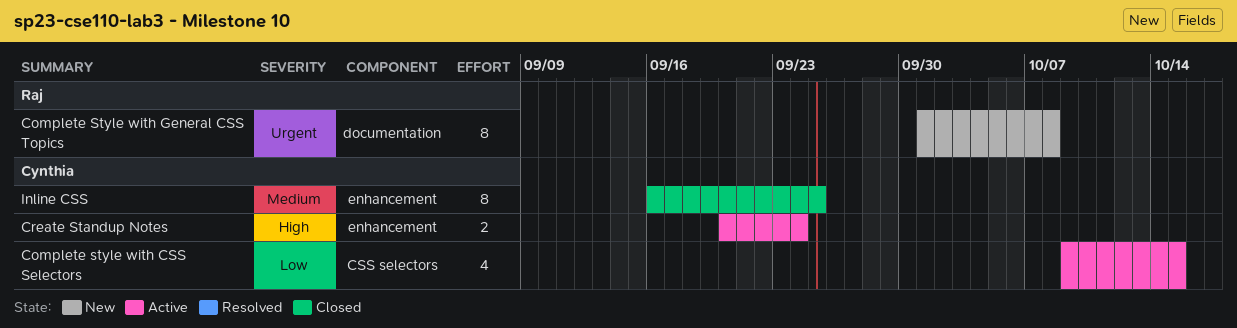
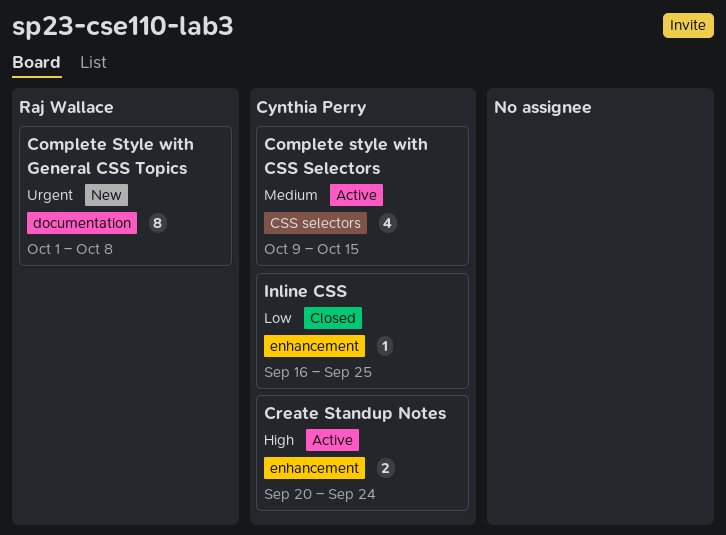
Complete style with CSS Selectors, priority: Low -> Medium
Inline CSS, priority: Medium -> Low
Inline CSS, estimate: 8 -> 1

